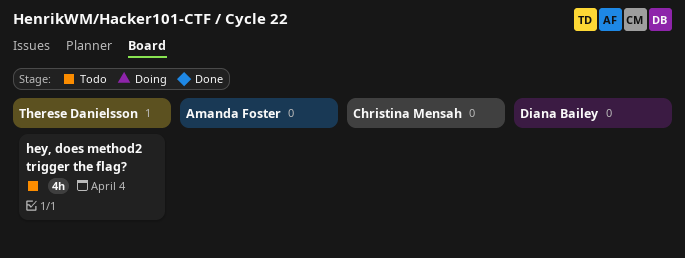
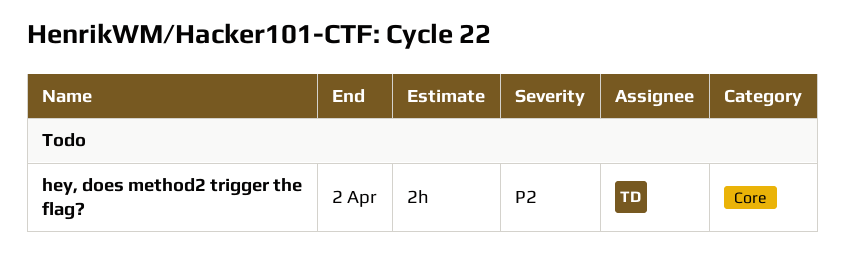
hey, does method2 trigger the flag?, estimate: 4h -> 2h
hey, does method2 trigger the flag?, due: Apr 4 -> Apr 2

